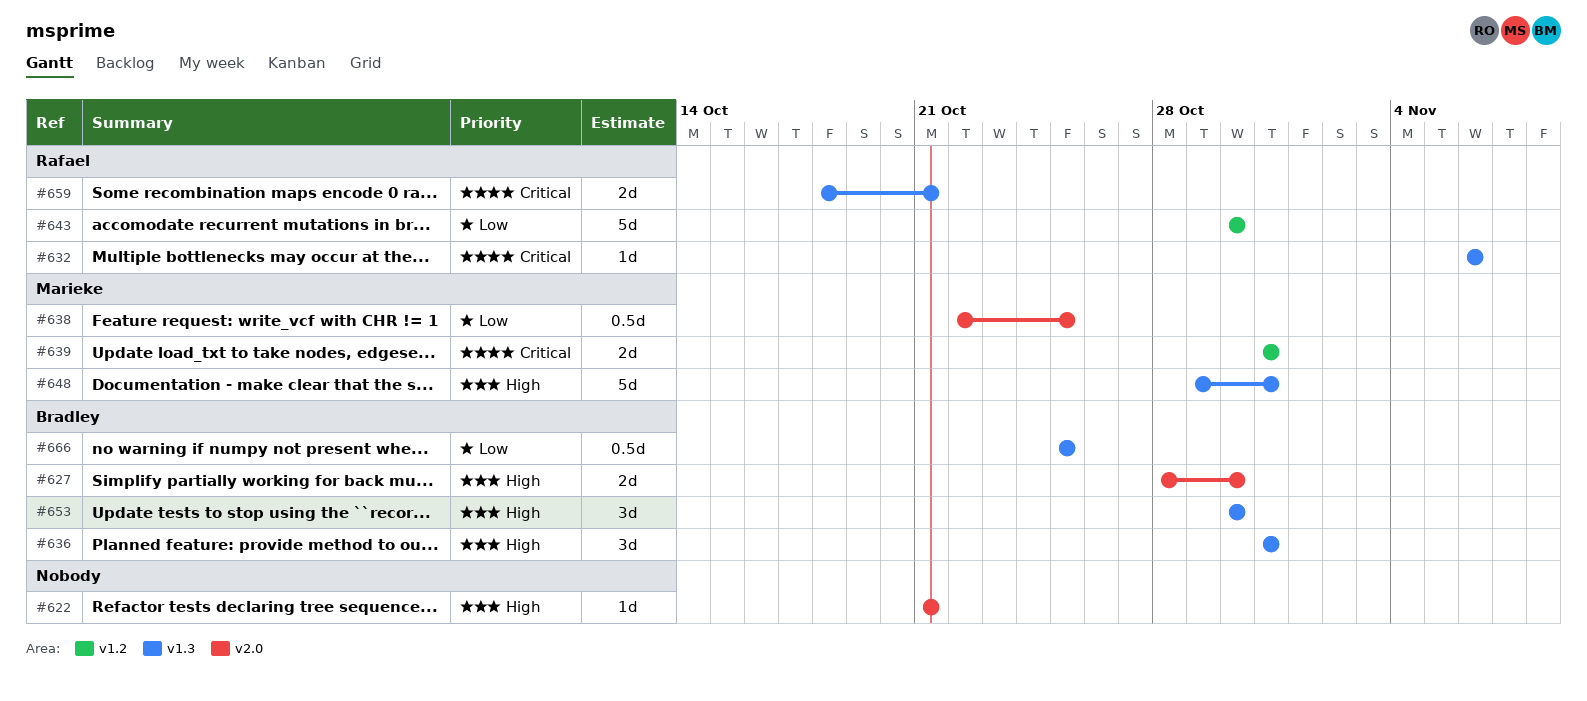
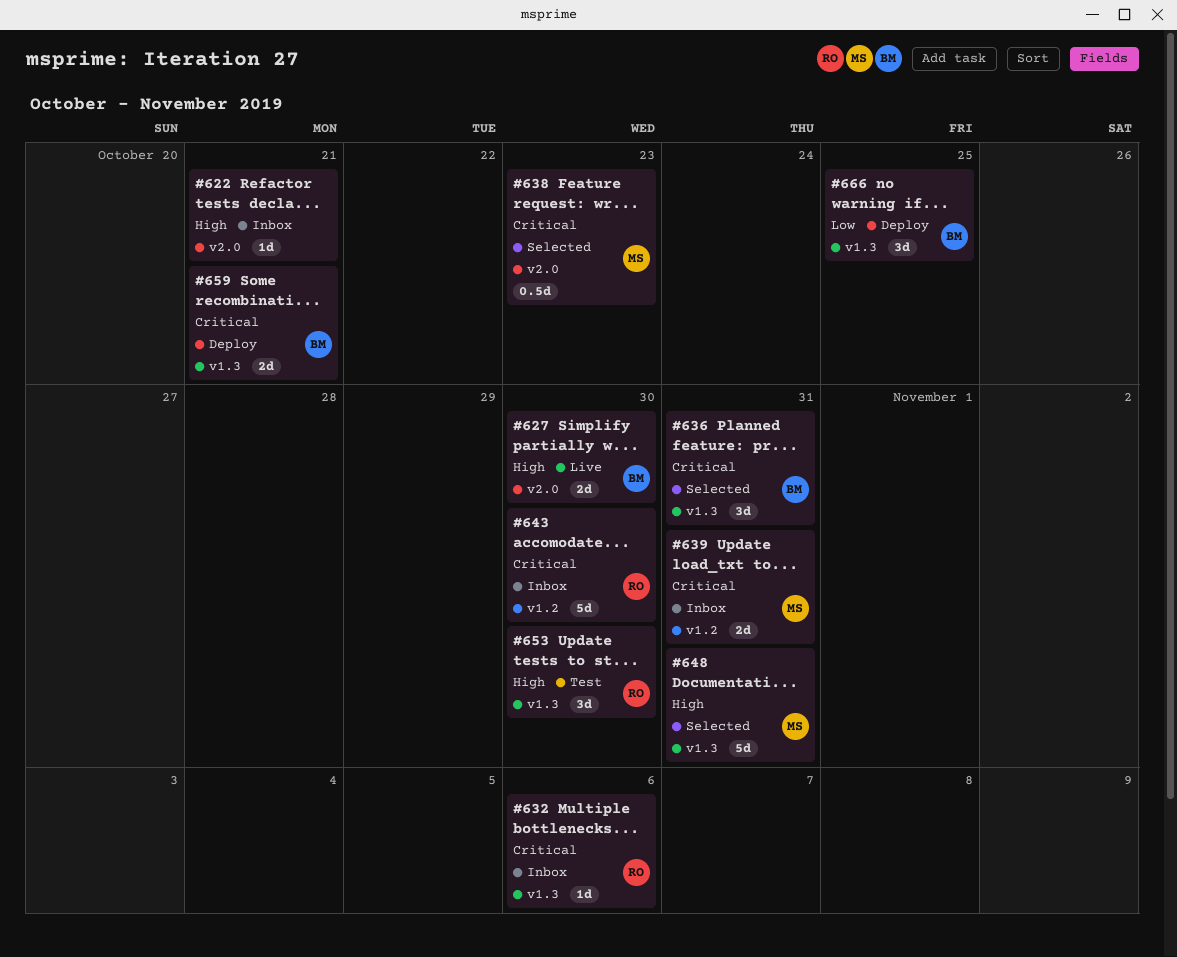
#636, priority: High -> Critical
#638, priority: Low -> Critical
#638, due: Oct 25 -> Oct 23
#643, priority: Low -> Critical
#653, owner: Bradley -> Rafael
#659, owner: Rafael -> Bradley
#666, estimate: 0.5d -> 3d

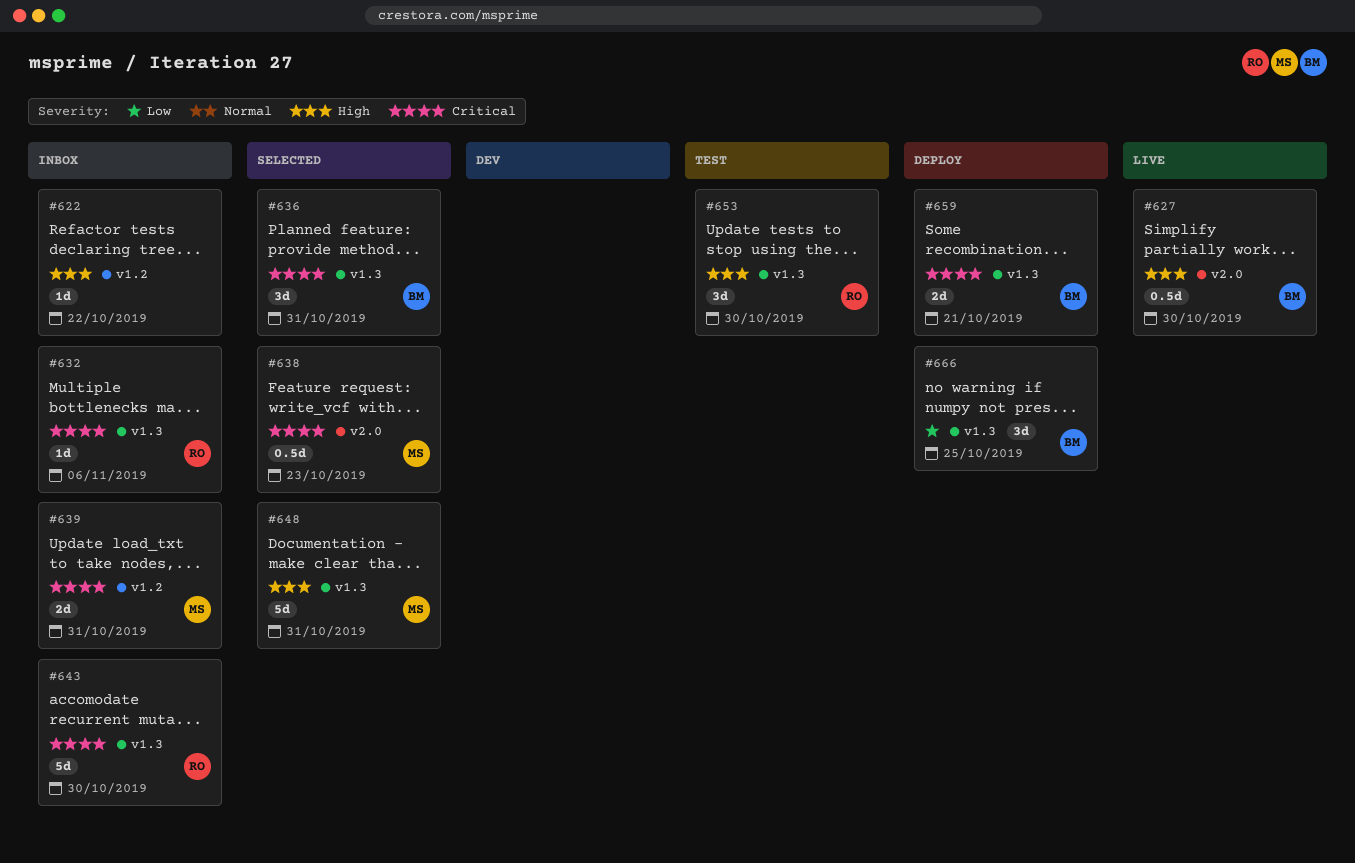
#622, label: v2.0 -> v1.2
#622, due: Oct 21 -> Oct 22
#627, estimate: 2d -> 0.5d
#643, label: v1.2 -> v1.3

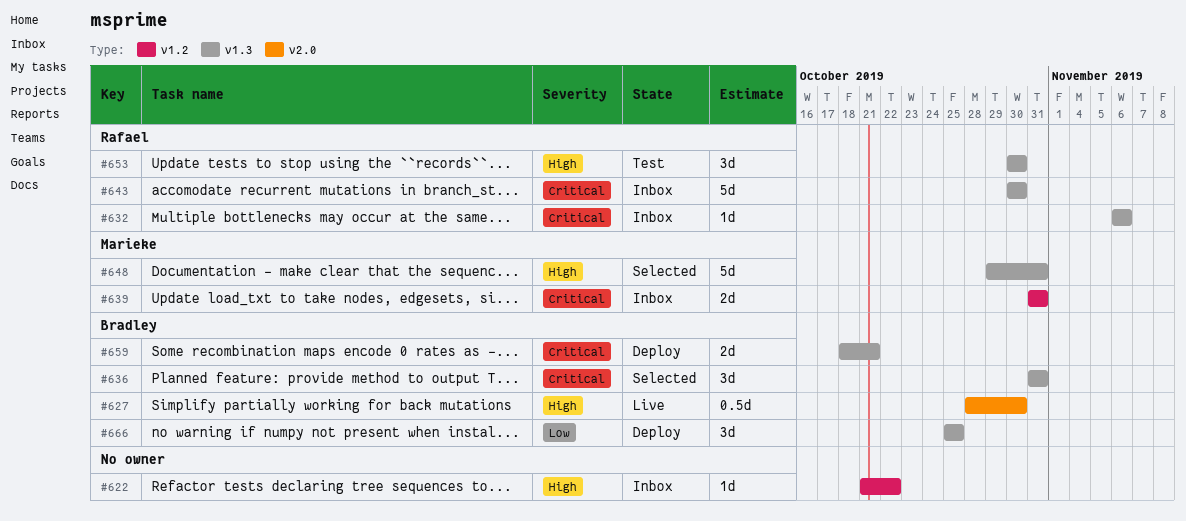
#638: present -> none

